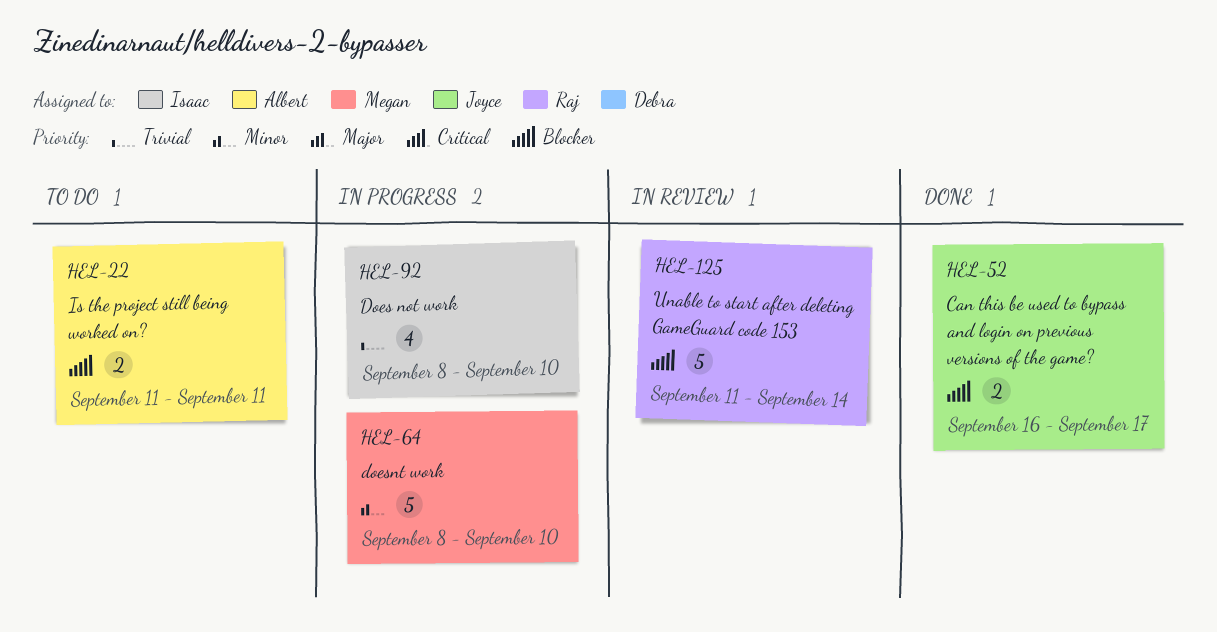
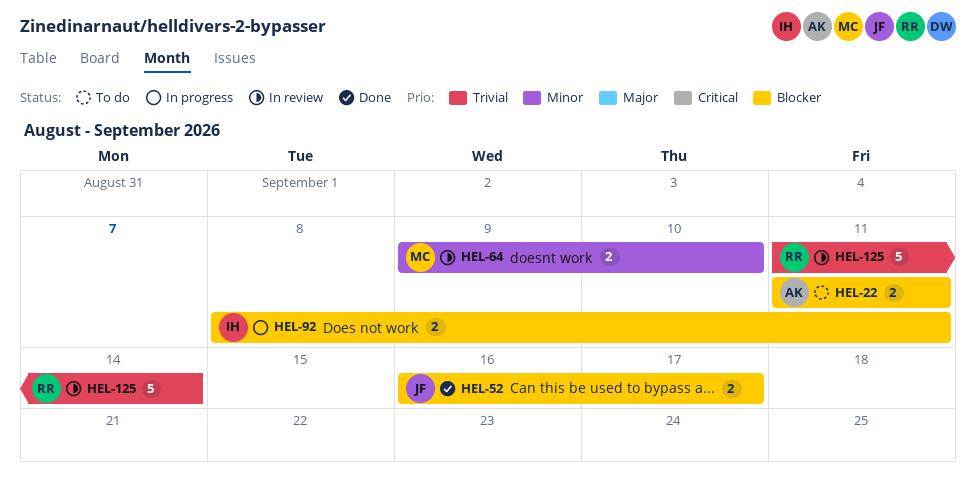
HEL-64, status: In progress -> In review
HEL-64, estimate: 5 -> 2
HEL-64, start: Sep 8 -> Sep 9
HEL-92, priority: Trivial -> Blocker
HEL-92, estimate: 4 -> 2
HEL-92, due: Sep 10 -> Sep 11
HEL-125, priority: Blocker -> Trivial

